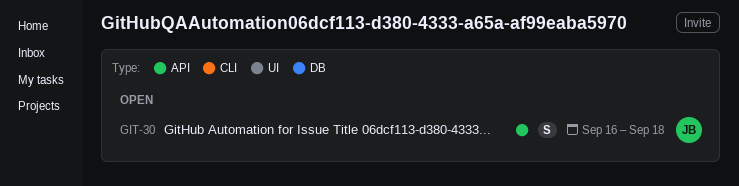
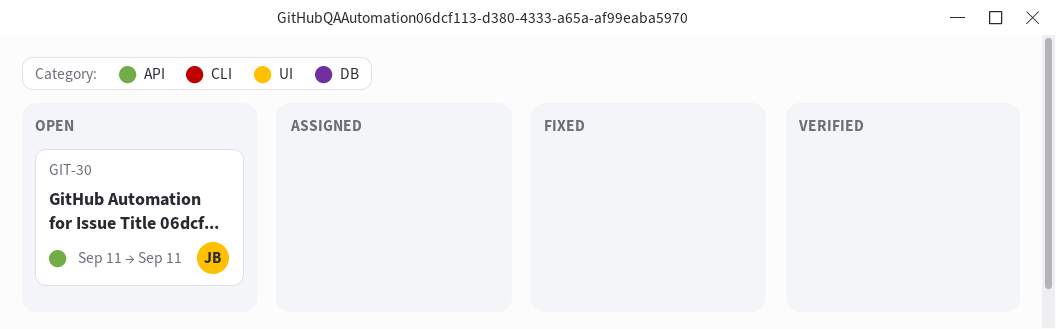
GIT-30, start: Sep 16 -> Sep 11
GIT-30, due: Sep 18 -> Sep 11

